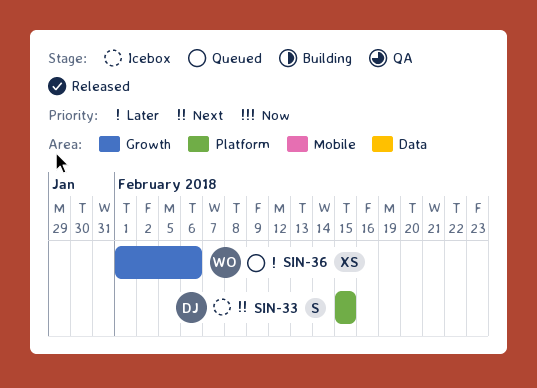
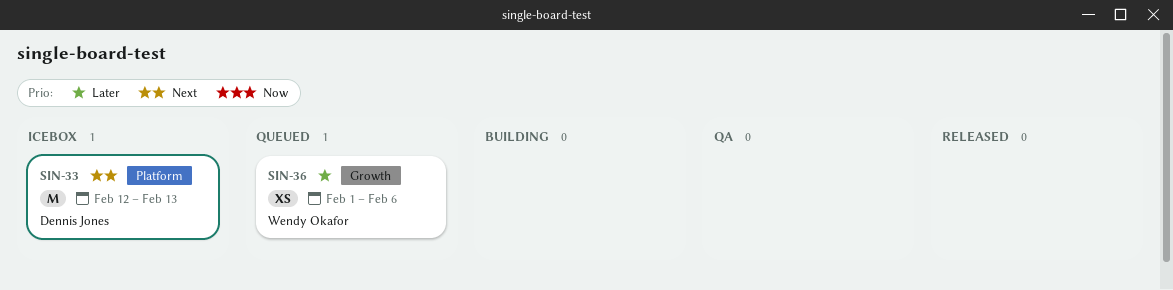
SIN-33, estimate: S -> M
SIN-33, start: Feb 15 -> Feb 12
SIN-33, due: Feb 15 -> Feb 13

